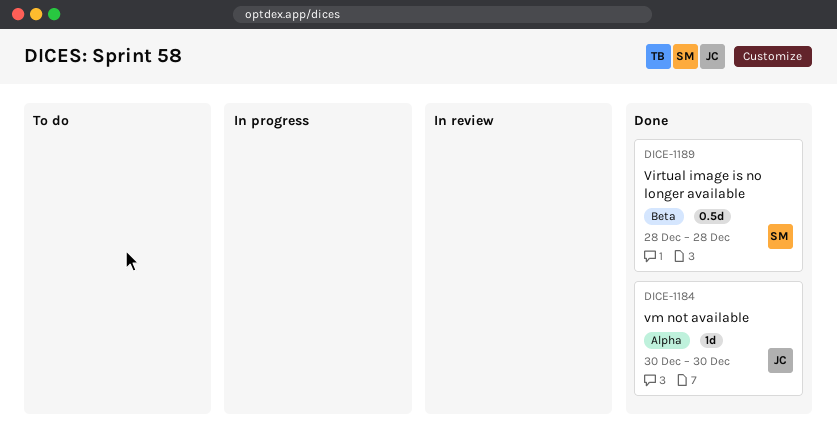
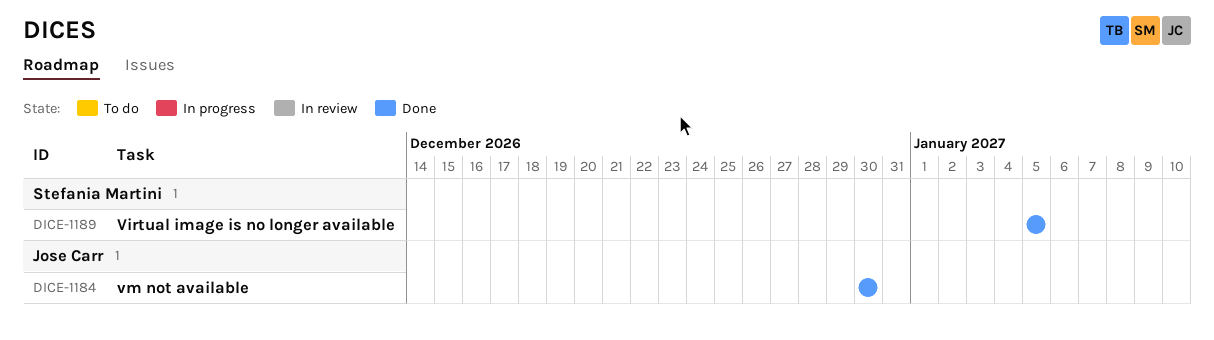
DICE-1189, start: Dec 28 -> Jan 5
DICE-1189, due: Dec 28 -> Jan 5

